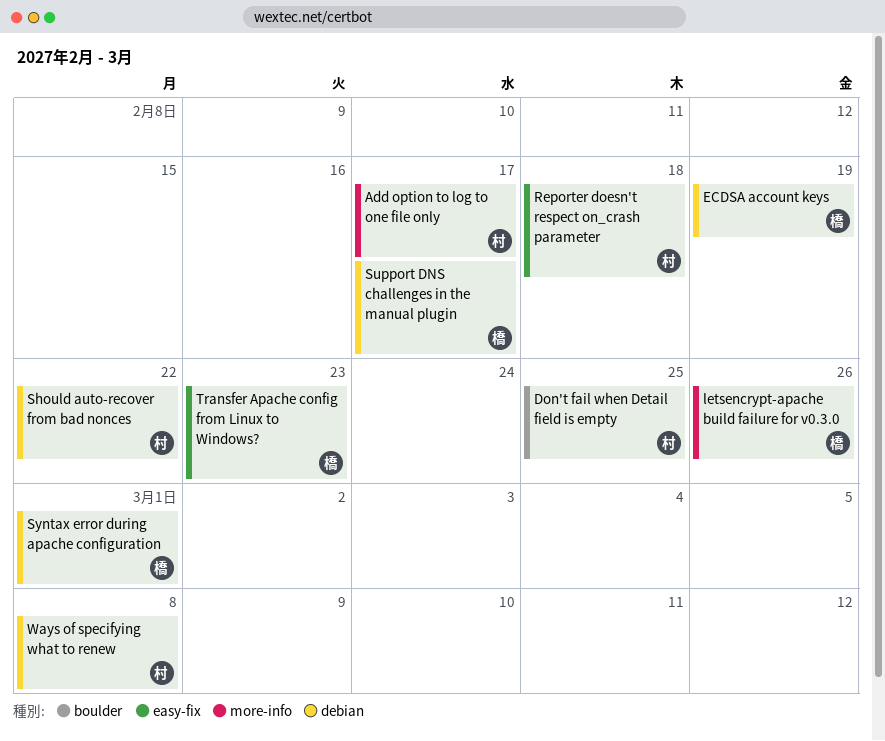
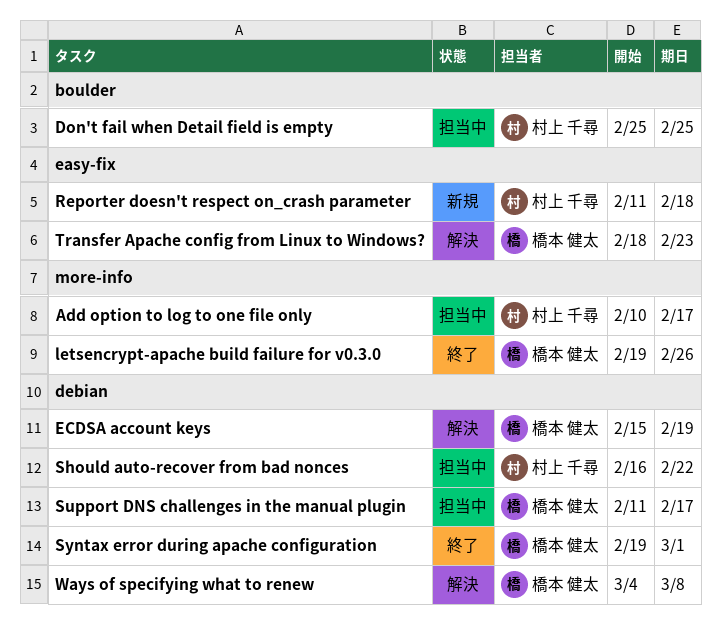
Ways of specifying what to renew, owner: 村上 千尋 -> 橋本 健太

